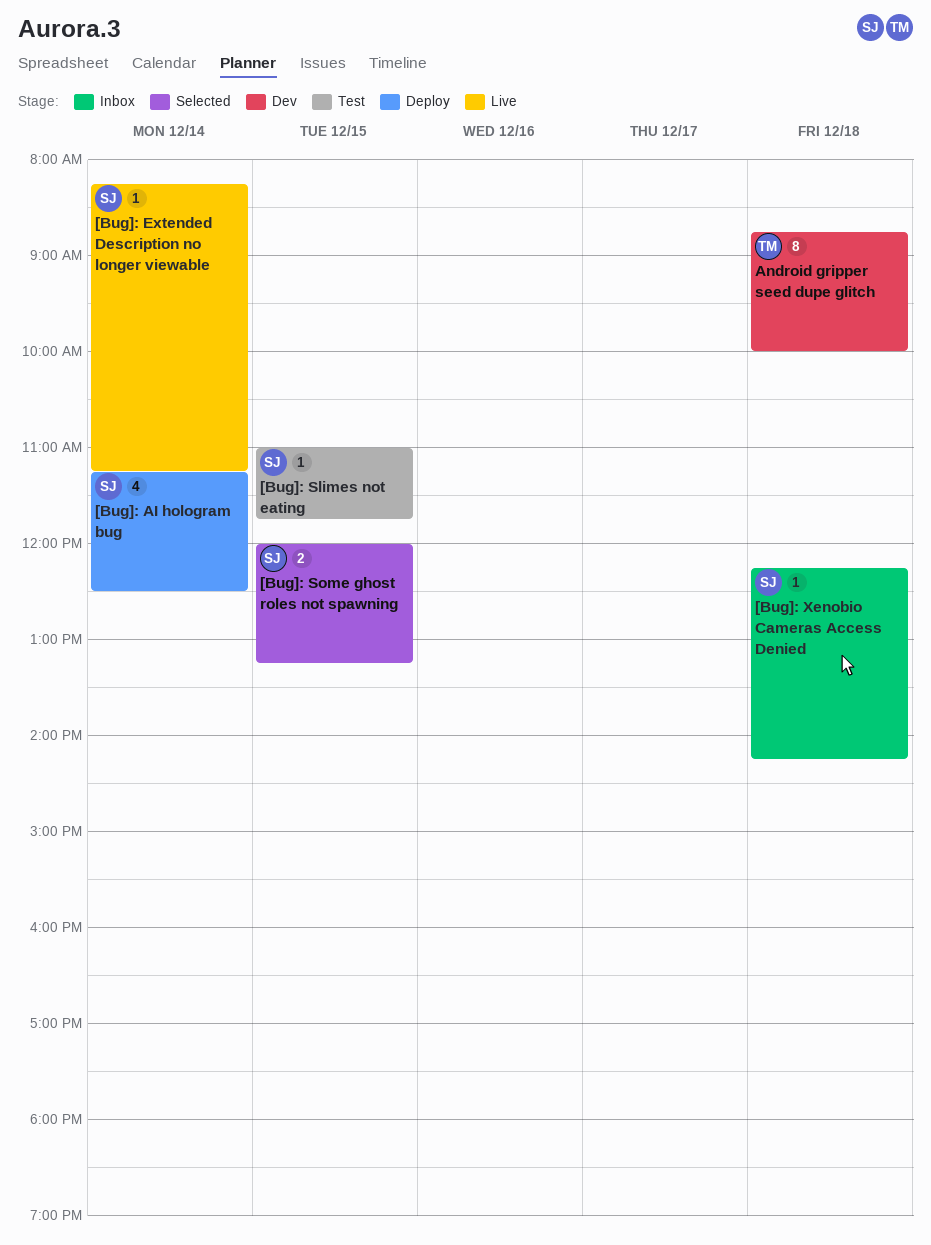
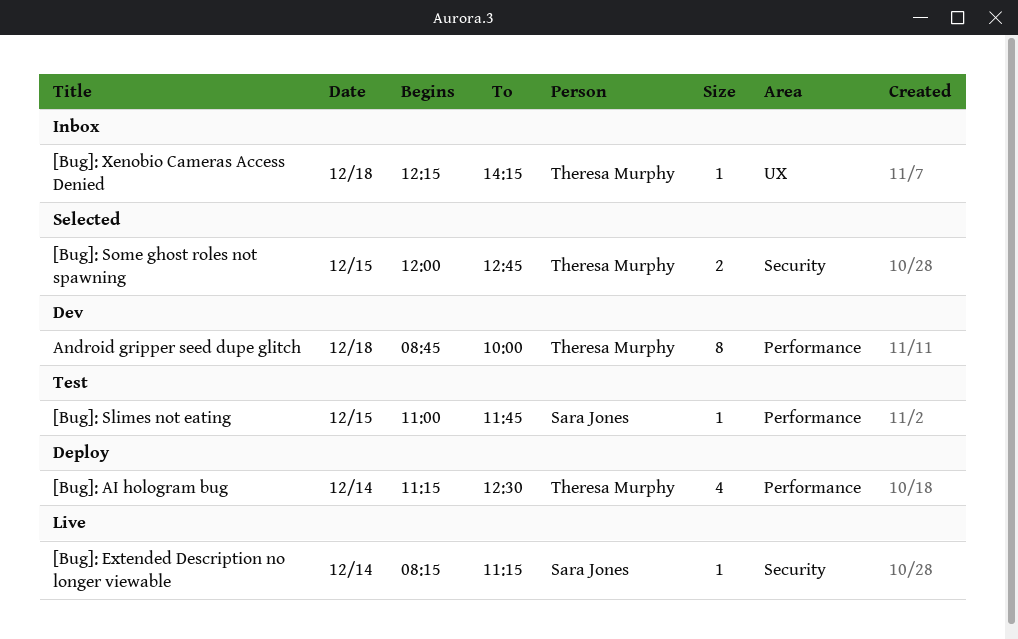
[Bug]: AI hologram bug, owner: Sara Jones -> Theresa Murphy
[Bug]: Some ghost roles not spawning, owner: Sara Jones -> Theresa Murphy
[Bug]: Some ghost roles not spawning, ends: 13:15 -> 12:45
[Bug]: Xenobio Cameras Access Denied, owner: Sara Jones -> Theresa Murphy

